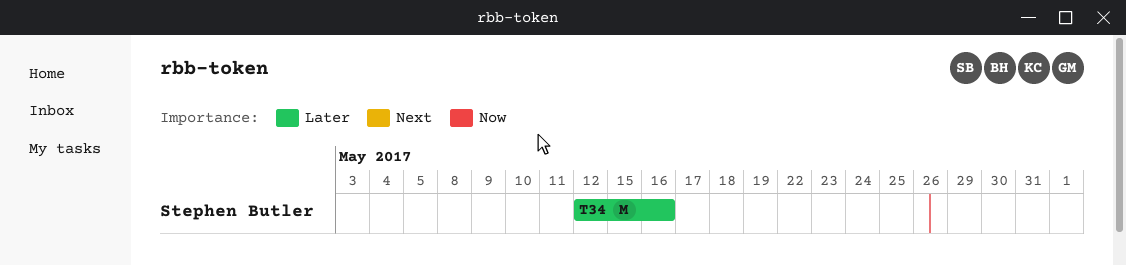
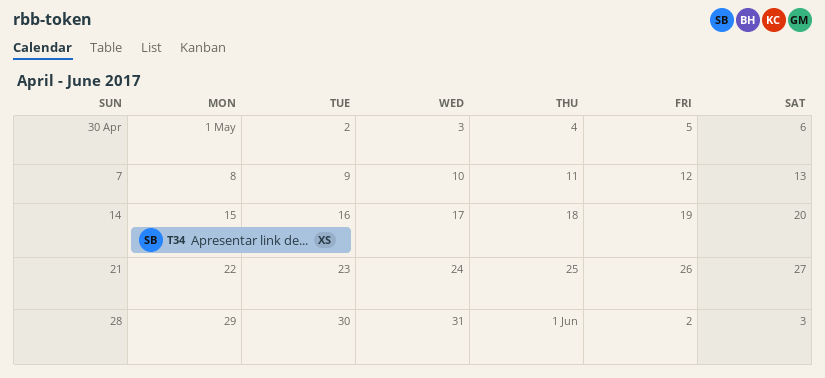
T34, estimate: M -> XS
T34, start: May 12 -> May 15

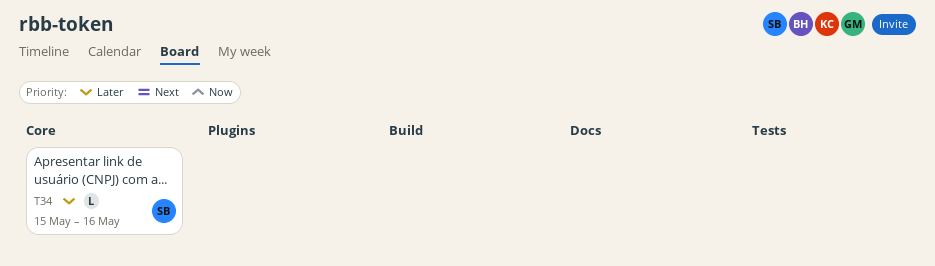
T34, estimate: XS -> L

